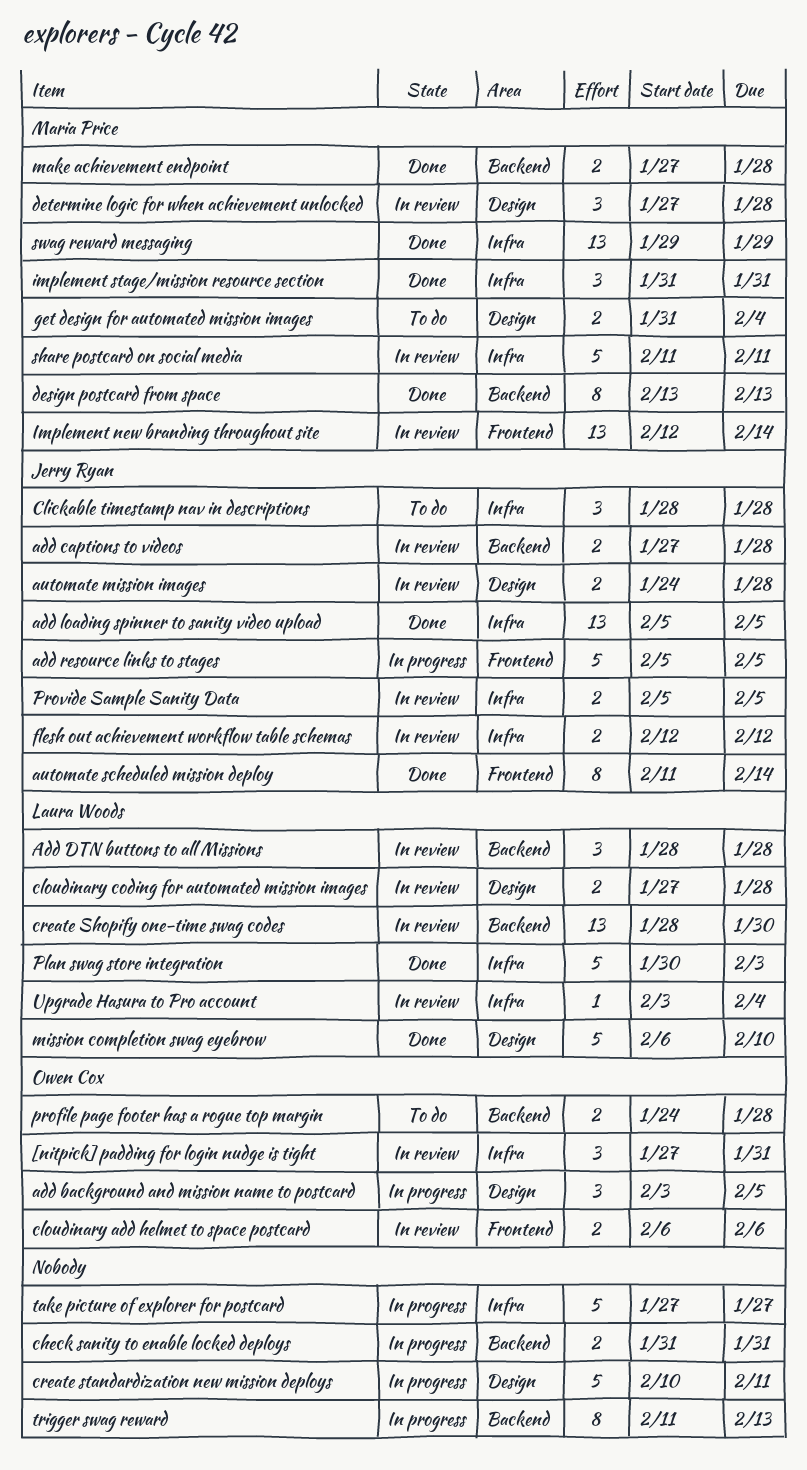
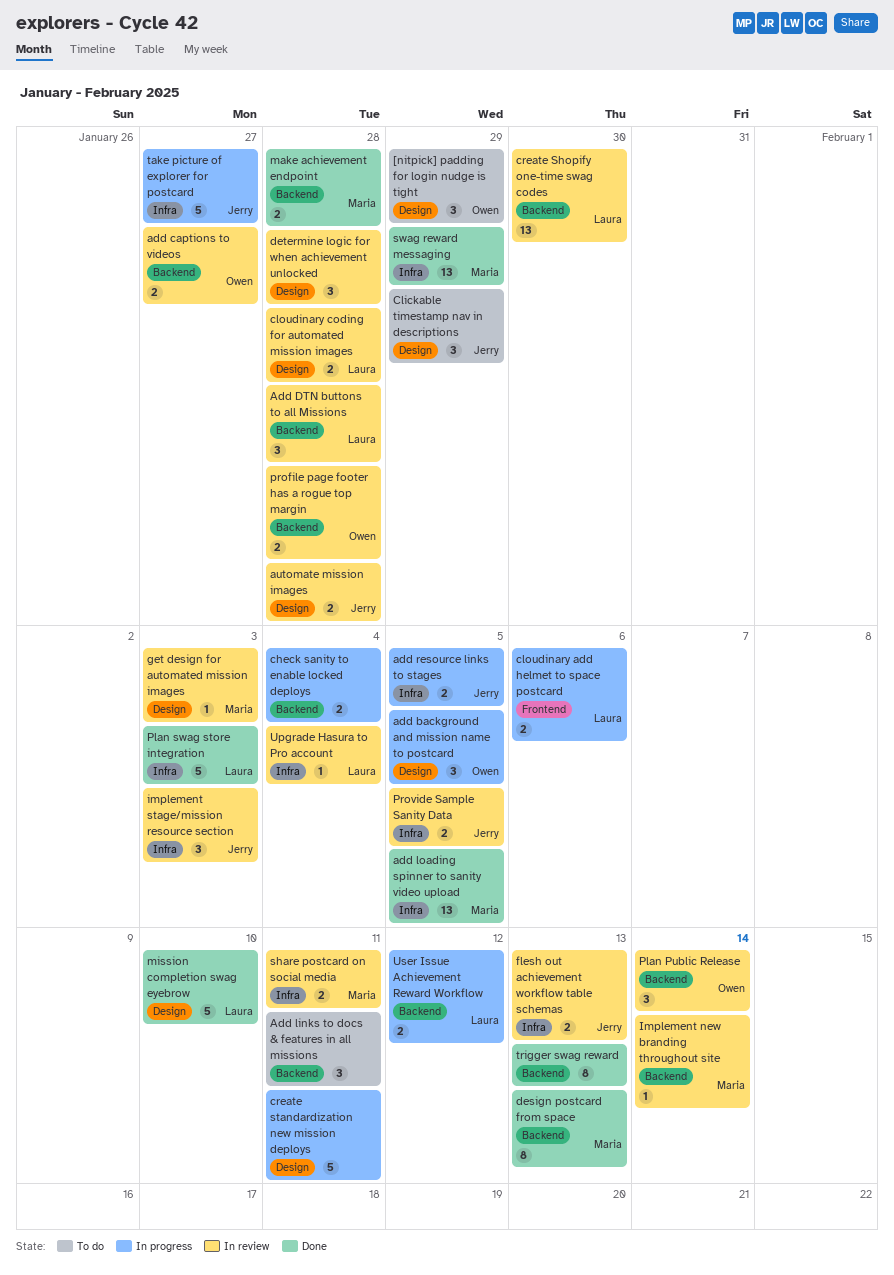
[nitpick] padding for login nudge is tight, status: In review -> To do
[nitpick] padding for login nudge is tight, label: Infra -> Design
[nitpick] padding for login nudge is tight, due: Jan 31 -> Jan 29
add captions to videos, owner: Jerry Ryan -> Owen Cox
add captions to videos, due: Jan 28 -> Jan 27
Add links to docs & features in all missions: none -> present
add loading spinner to sanity video upload, owner: Jerry Ryan -> Maria Price
add resource links to stages, label: Frontend -> Infra
add resource links to stages, estimate: 5 -> 2
automate scheduled mission deploy: present -> none
check sanity to enable locked deploys, due: Jan 31 -> Feb 4
Clickable timestamp nav in descriptions, label: Infra -> Design
Clickable timestamp nav in descriptions, due: Jan 28 -> Jan 29
cloudinary add helmet to space postcard, status: In review -> In progress
cloudinary add helmet to space postcard, owner: Owen Cox -> Laura Woods
determine logic for when achievement unlocked, owner: Maria Price -> none
flesh out achievement workflow table schemas, due: Feb 12 -> Feb 13
get design for automated mission images, status: To do -> In review
get design for automated mission images, estimate: 2 -> 1
get design for automated mission images, due: Feb 4 -> Feb 3
Implement new branding throughout site, label: Frontend -> Backend
Implement new branding throughout site, estimate: 13 -> 1
implement stage/mission resource section, status: Done -> In review
implement stage/mission resource section, owner: Maria Price -> Jerry Ryan
implement stage/mission resource section, due: Jan 31 -> Feb 3
Plan Public Release: none -> present
profile page footer has a rogue top margin, status: To do -> In review
share postcard on social media, estimate: 5 -> 2
take picture of explorer for postcard, owner: none -> Jerry Ryan
trigger swag reward, status: In progress -> Done
User Issue Achievement Reward Workflow: none -> present

